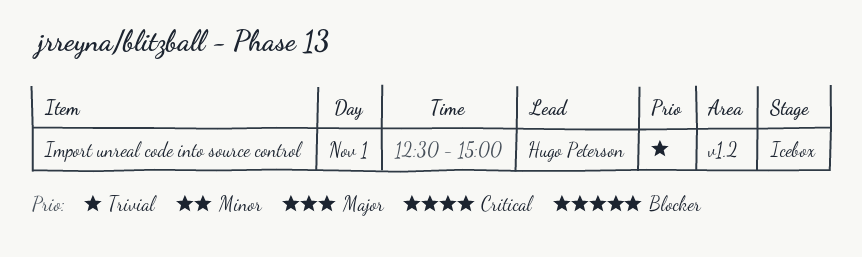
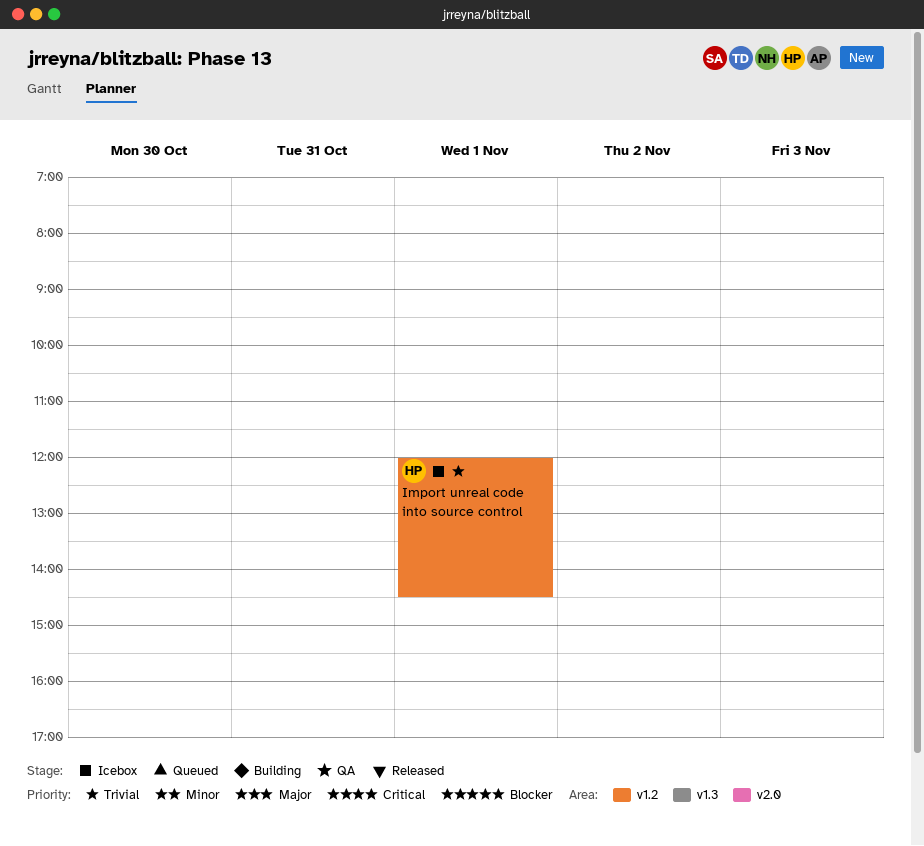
Import unreal code into source control, begins: 12:30 -> 12:00
Import unreal code into source control, ends: 15:00 -> 14:30

